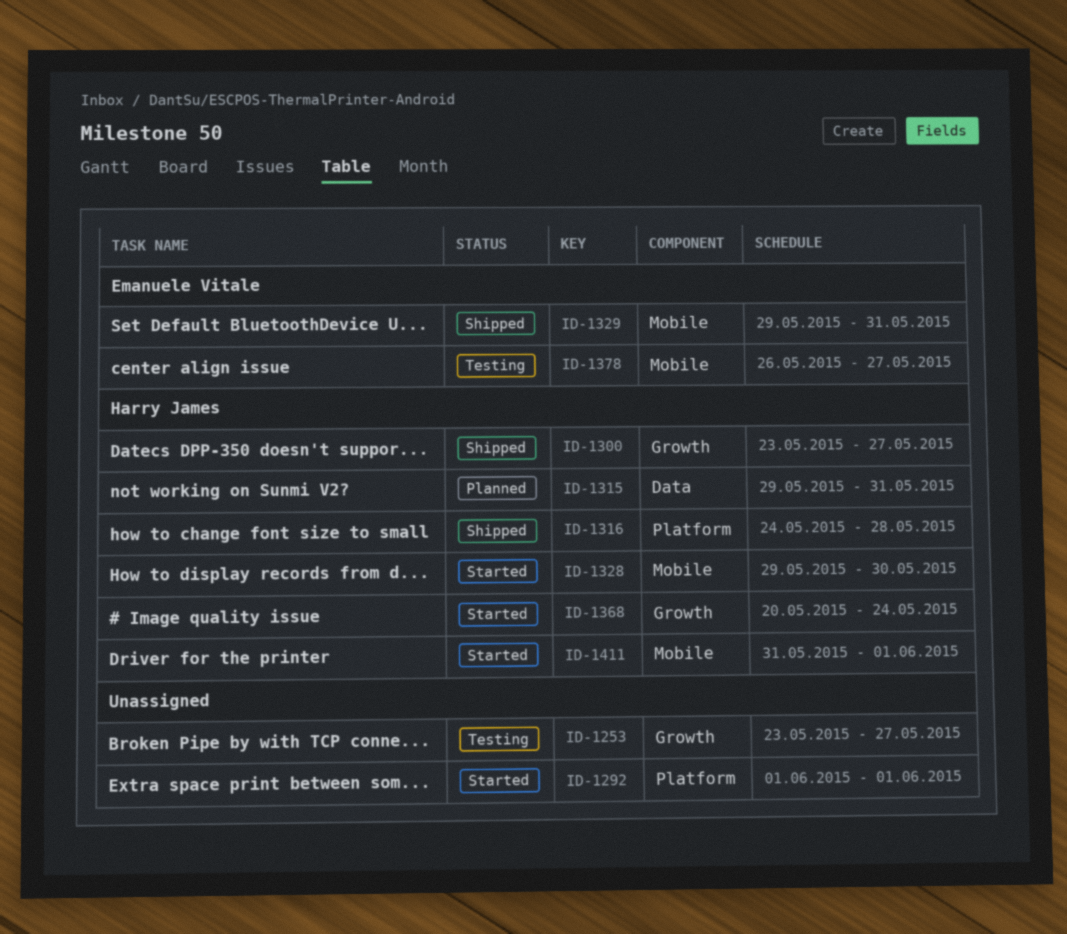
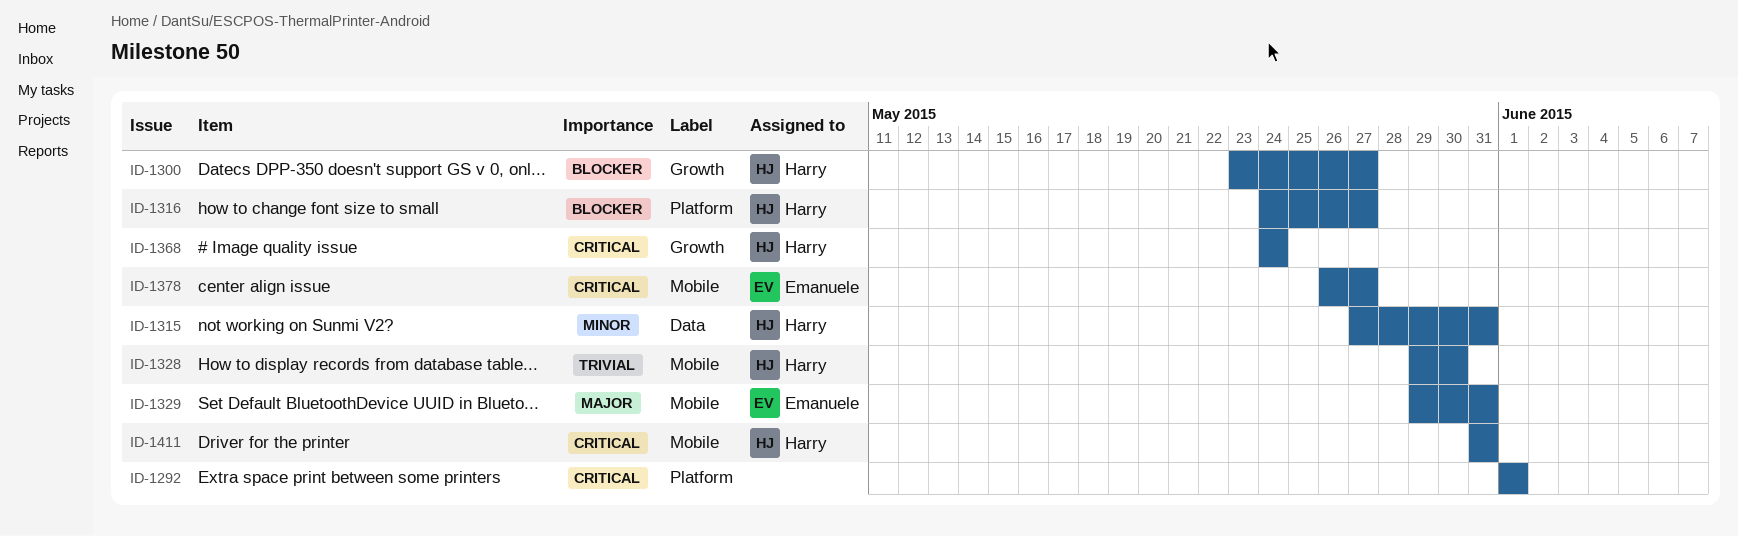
ID-1253: present -> none
ID-1315, start: May 29 -> May 27
ID-1316, due: May 28 -> May 27
ID-1368, start: May 20 -> May 24
ID-1411, due: Jun 1 -> May 31

